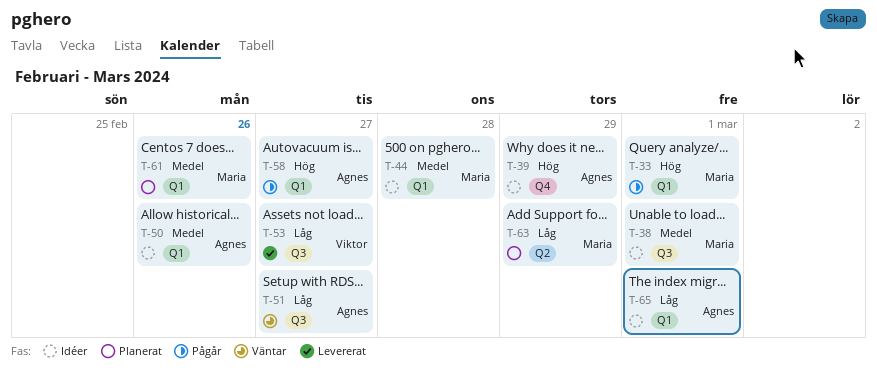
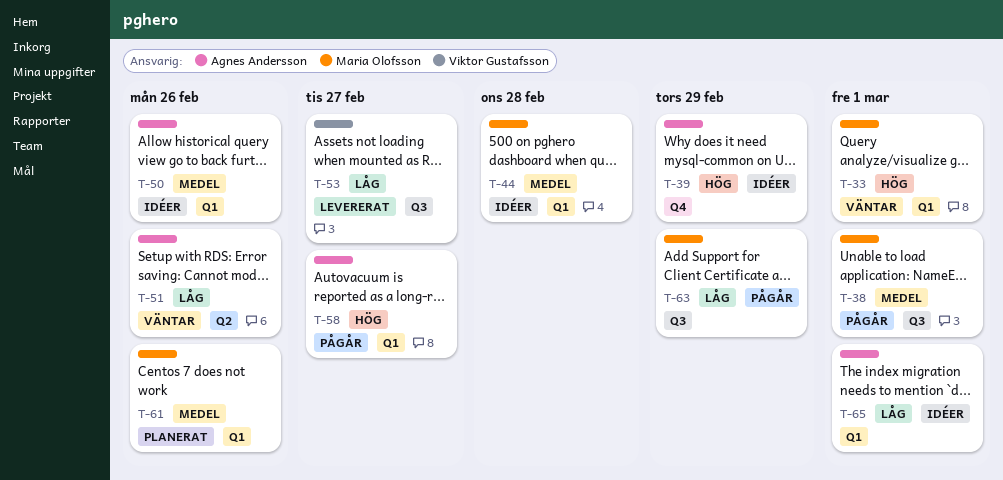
T-33, status: Pågår -> Väntar
T-38, status: Idéer -> Pågår
T-51, label: Q3 -> Q2
T-51, due: Feb 27 -> Feb 26
T-63, status: Planerat -> Pågår
T-63, label: Q2 -> Q3

